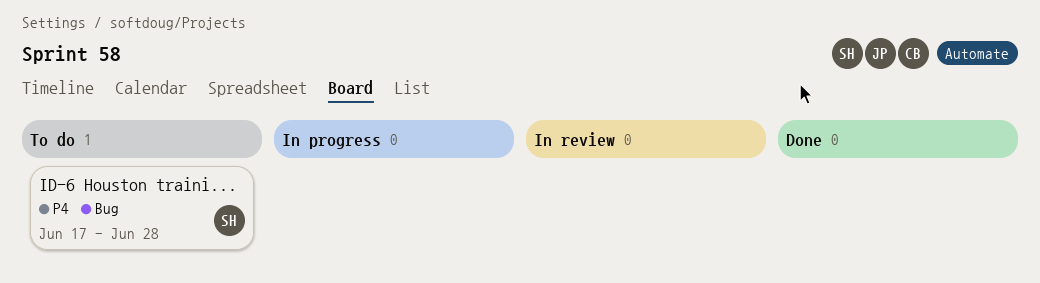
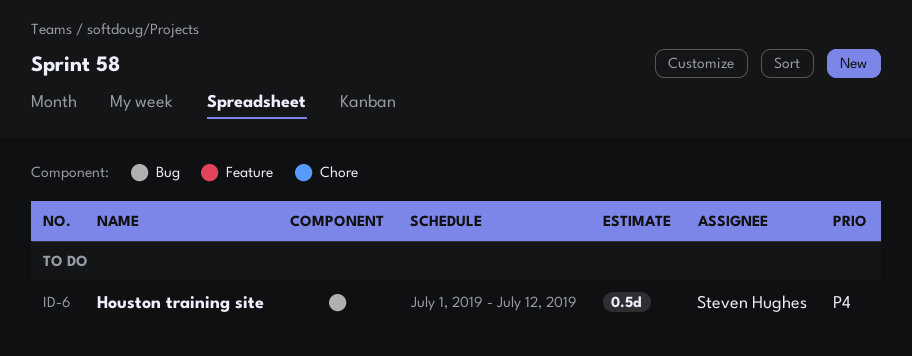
ID-6, start: Jun 17 -> Jul 1
ID-6, due: Jun 28 -> Jul 12

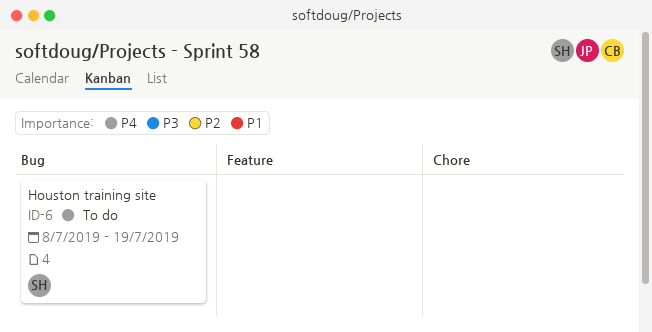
ID-6, start: Jul 1 -> Jul 8
ID-6, due: Jul 12 -> Jul 19

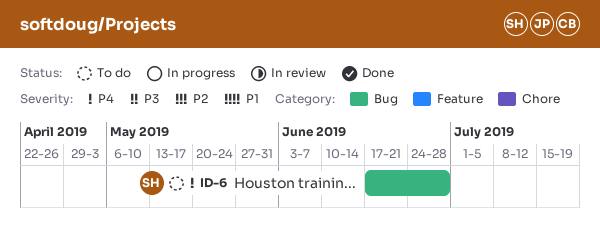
ID-6, start: Jul 8 -> Jun 17
ID-6, due: Jul 19 -> Jun 28

